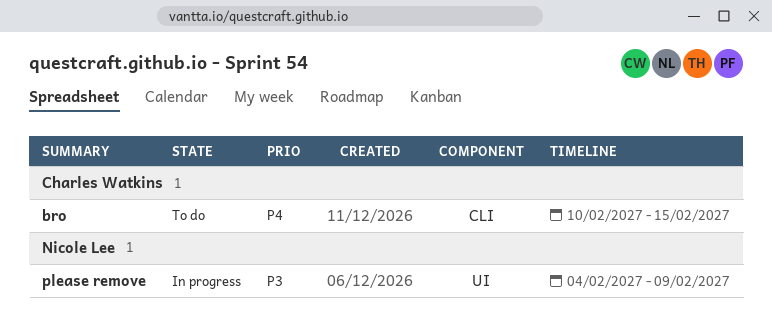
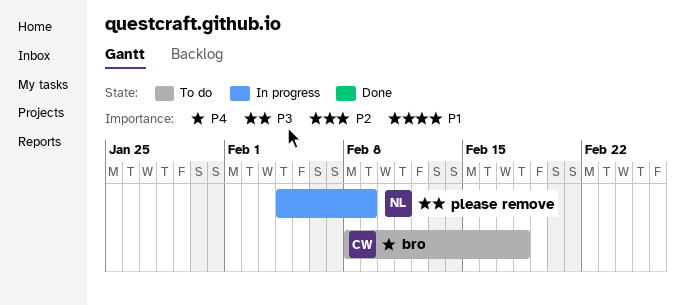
bro, start: Feb 10 -> Feb 8
bro, due: Feb 15 -> Feb 18

